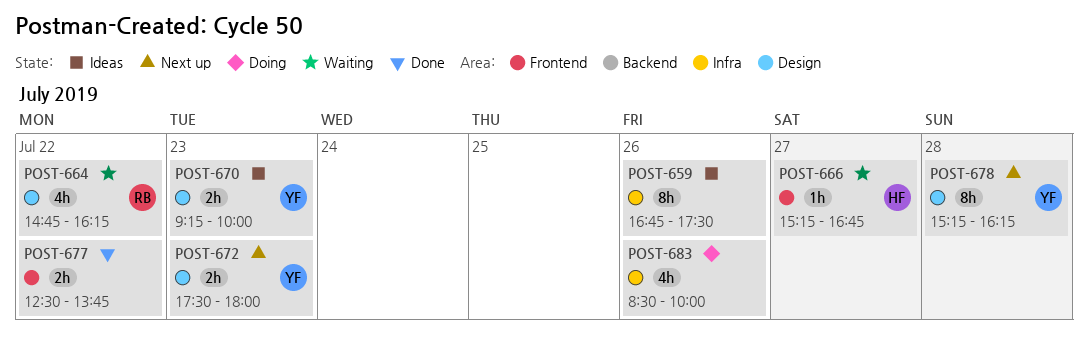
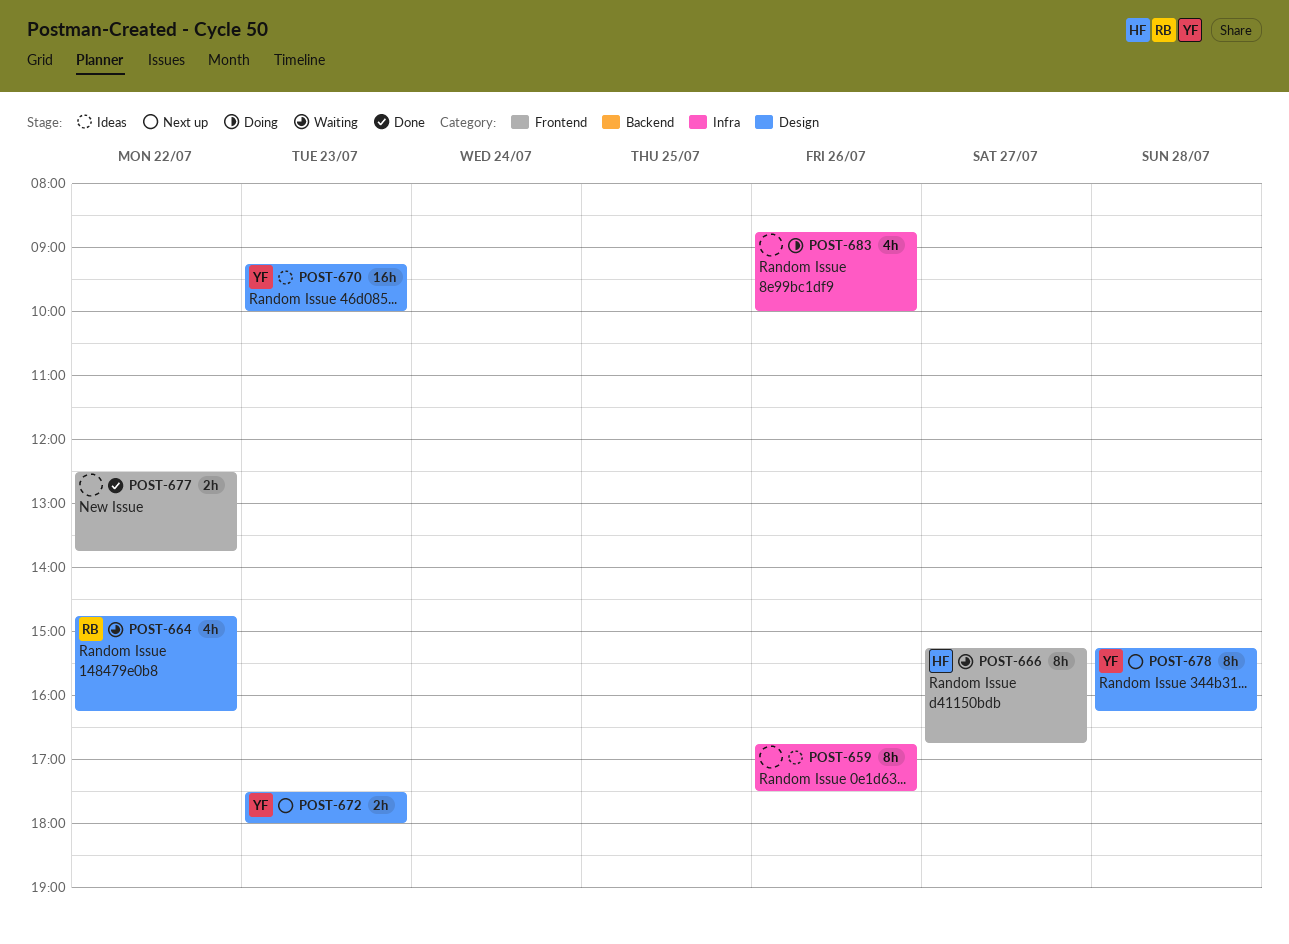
POST-666, estimate: 1h -> 8h
POST-670, estimate: 2h -> 16h
POST-683, begins: 08:30 -> 08:45

